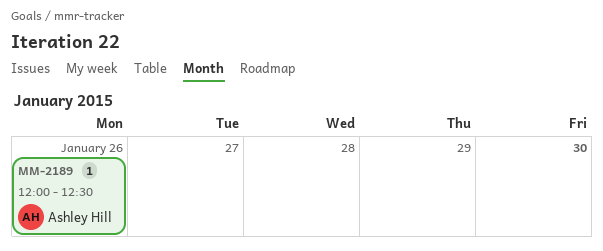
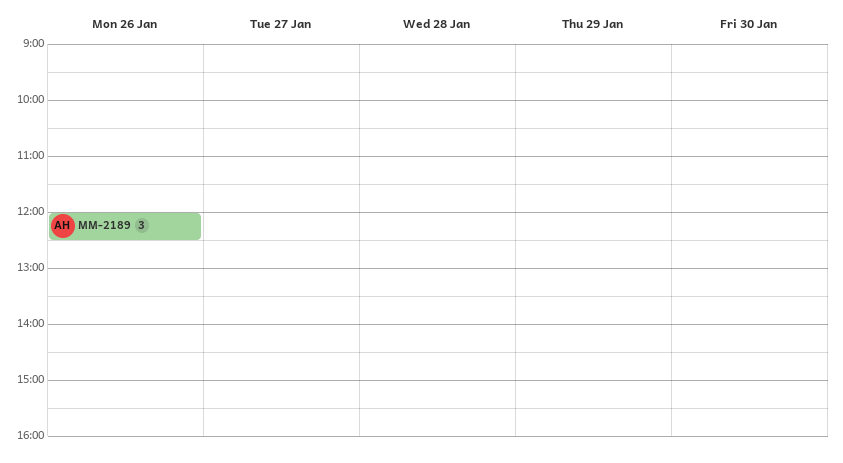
MM-2189, estimate: 1 -> 3

